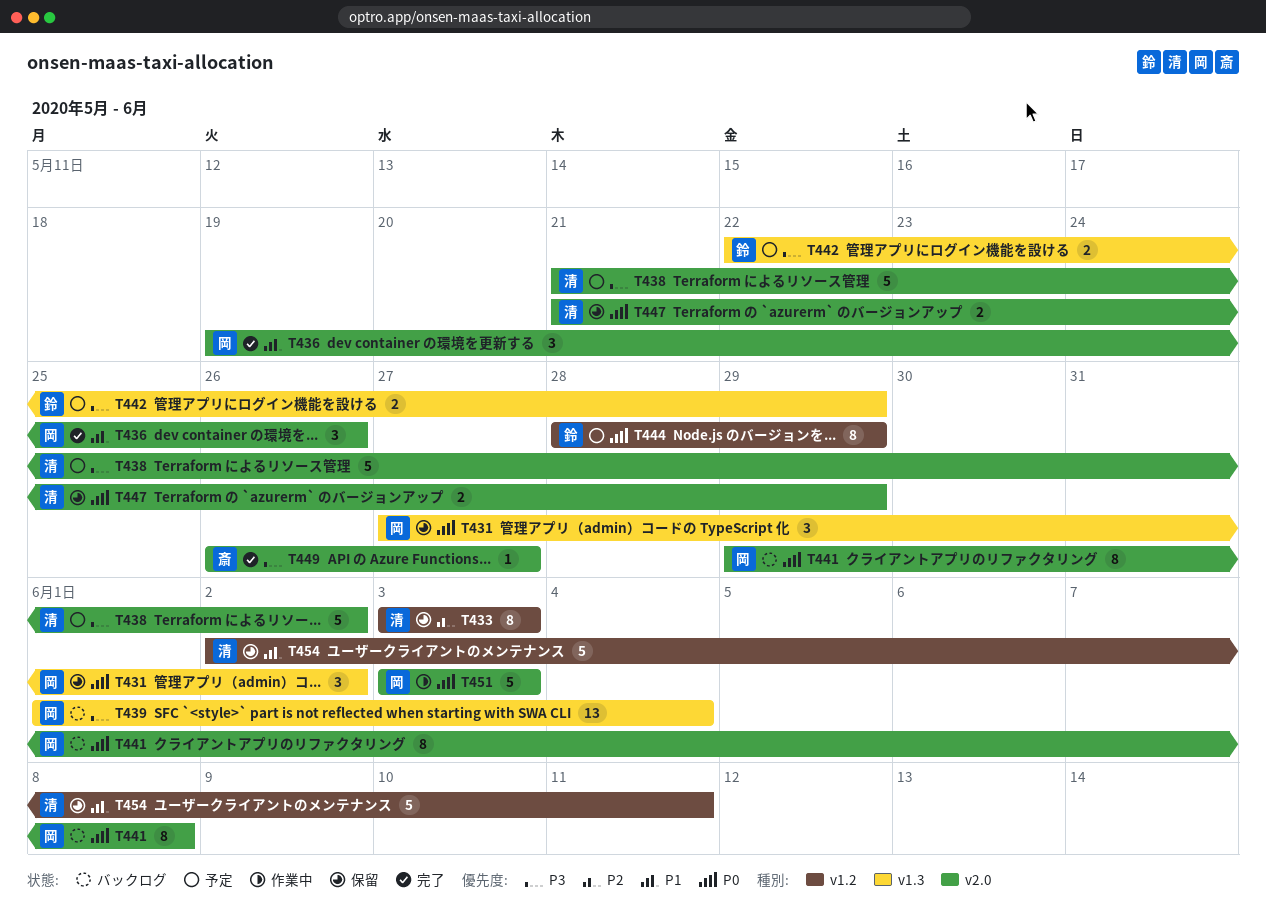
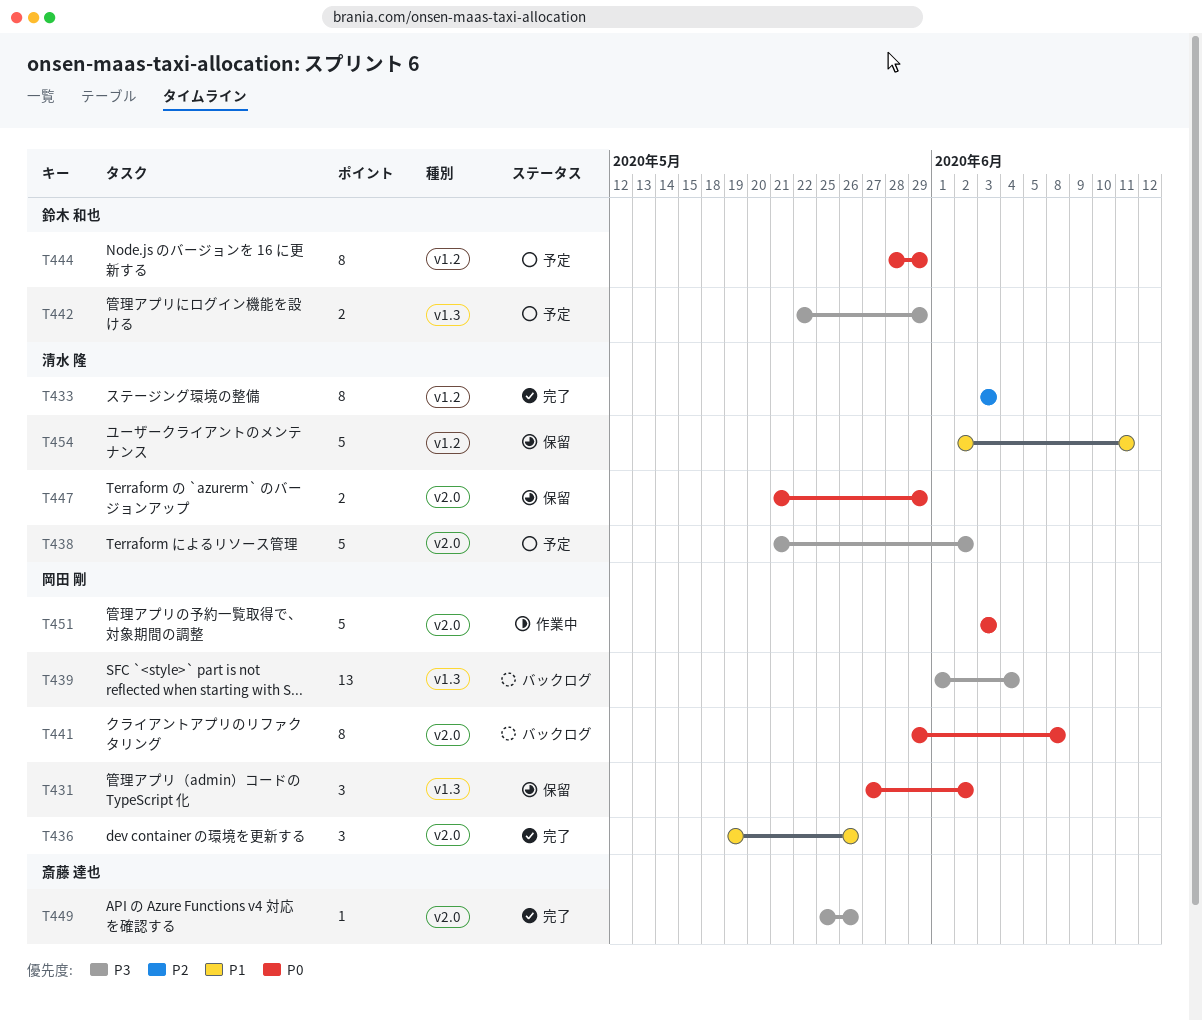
T433, status: 保留 -> 完了
T449, start: May 26 -> May 25
T449, due: May 27 -> May 26

